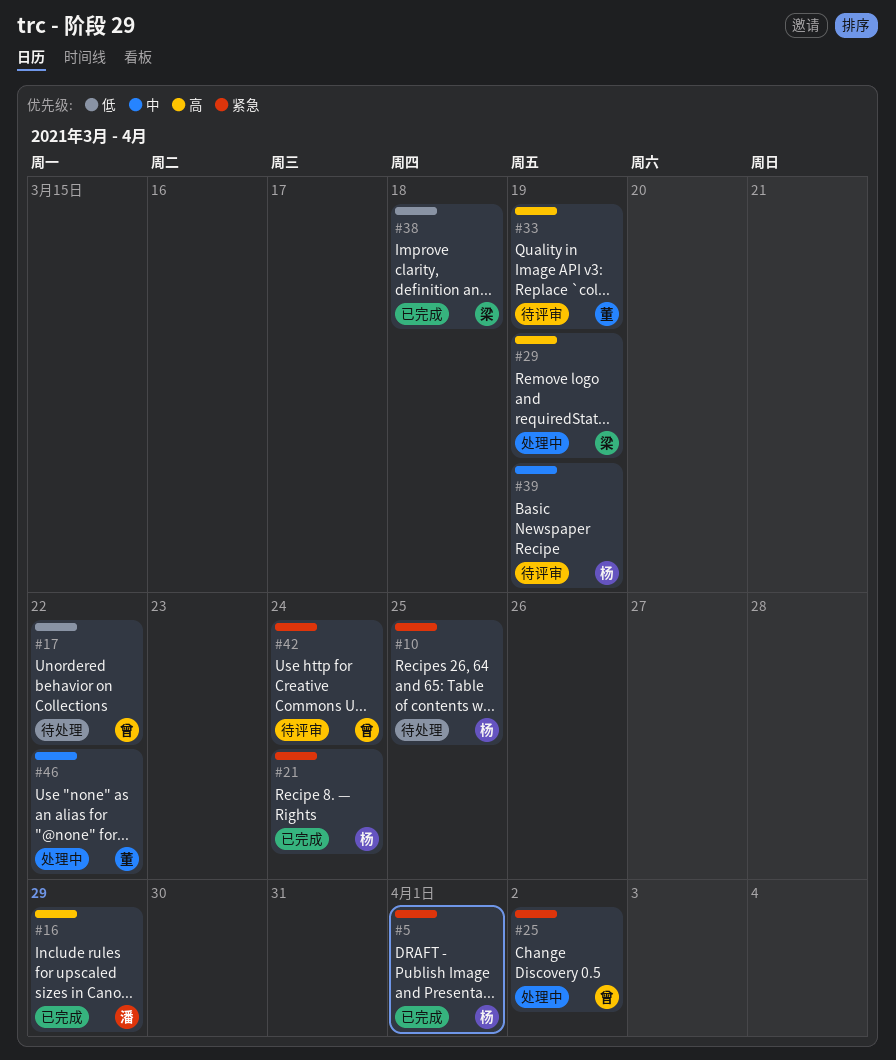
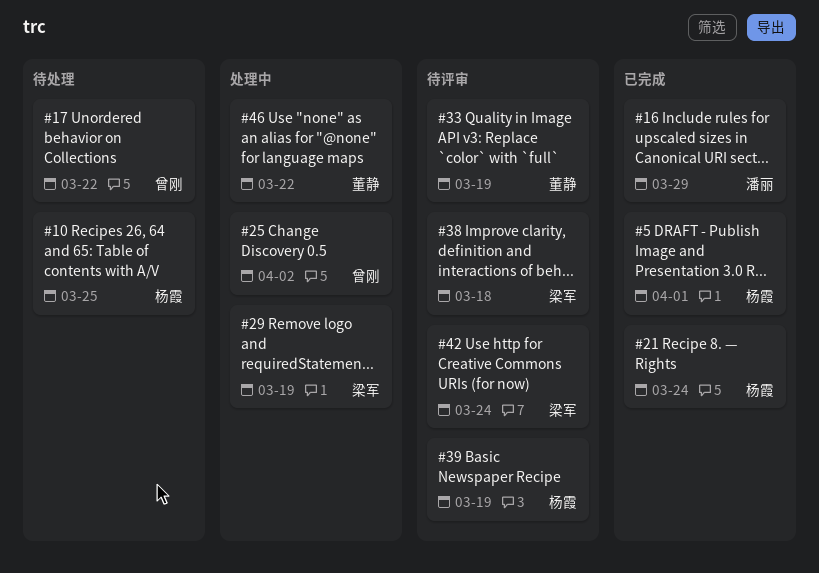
#38, status: 已完成 -> 待评审
#42, owner: 曾刚 -> 梁军

